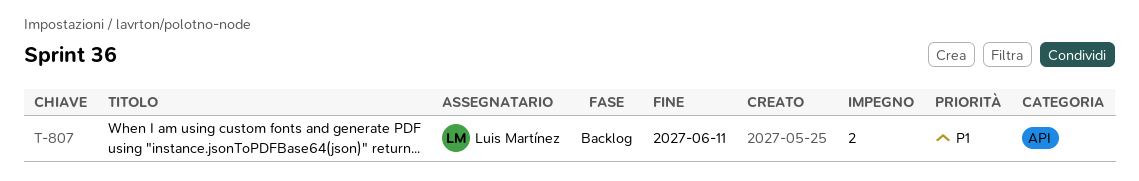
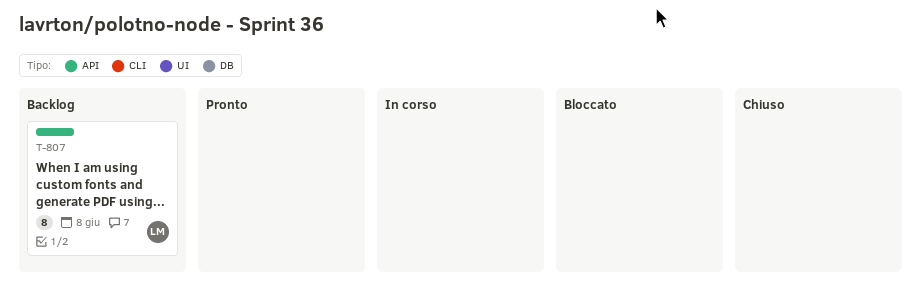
T-807, estimate: 2 -> 8
T-807, due: Jun 11 -> Jun 8

